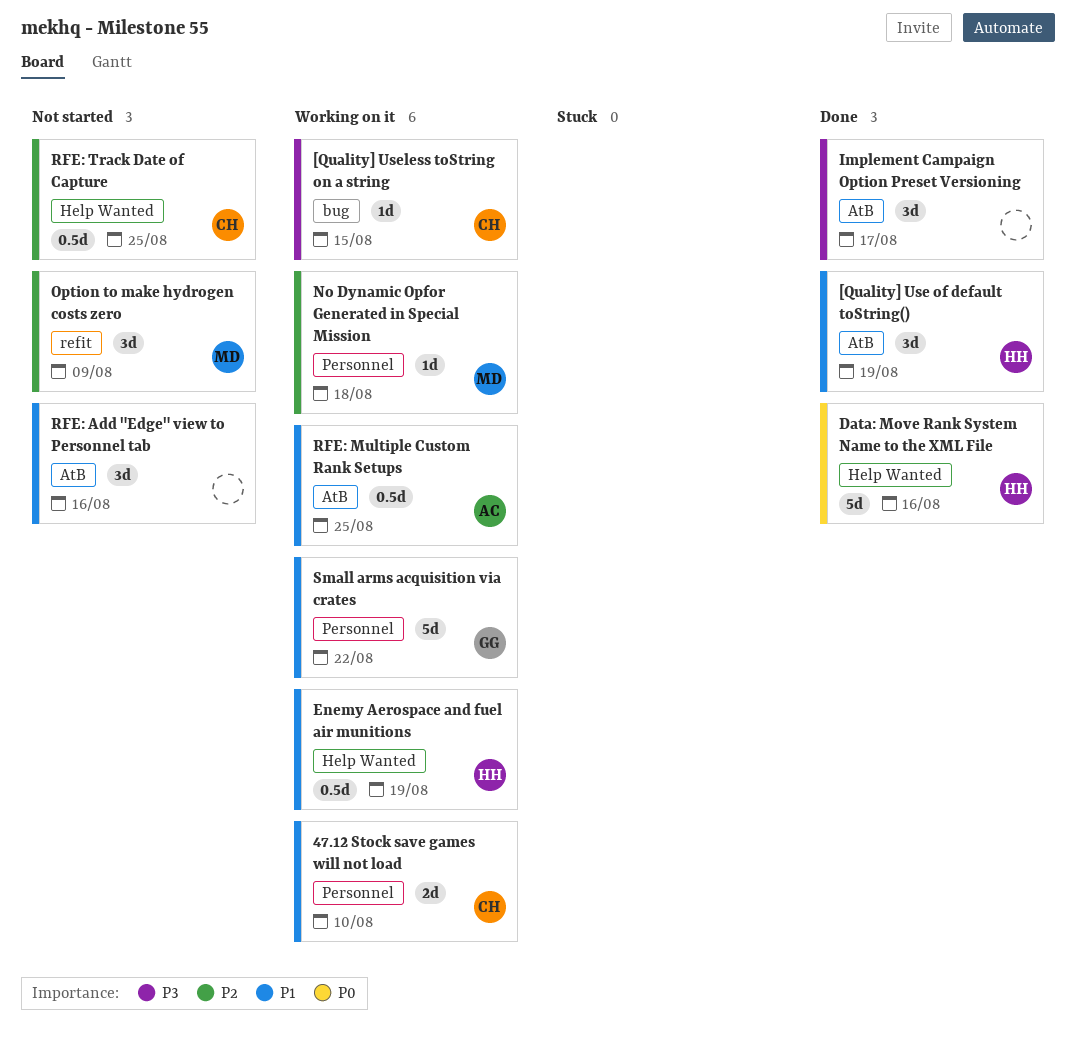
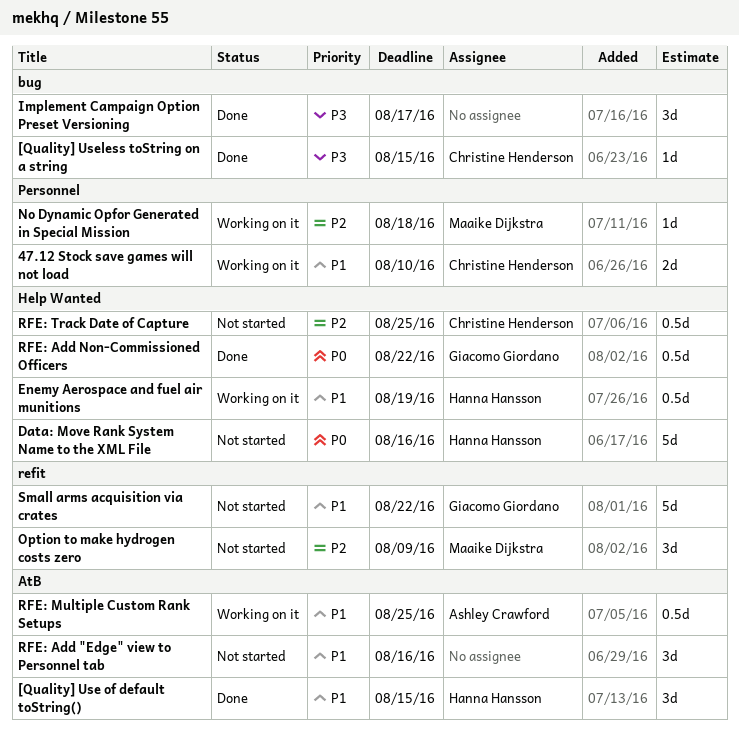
[Quality] Use of default toString(), due: Aug 19 -> Aug 15
[Quality] Useless toString on a string, status: Working on it -> Done
Data: Move Rank System Name to the XML File, status: Done -> Not started
Implement Campaign Option Preset Versioning, label: AtB -> bug
RFE: Add Non-Commissioned Officers: none -> present
Small arms acquisition via crates, status: Working on it -> Not started
Small arms acquisition via crates, label: Personnel -> refit

